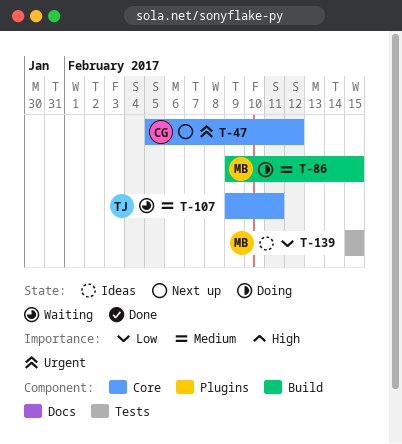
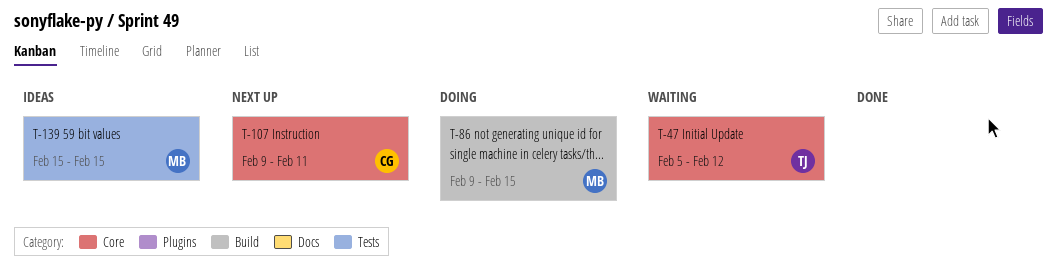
T-47, status: Next up -> Waiting
T-47, owner: CG -> TJ
T-107, status: Waiting -> Next up
T-107, owner: TJ -> CG

